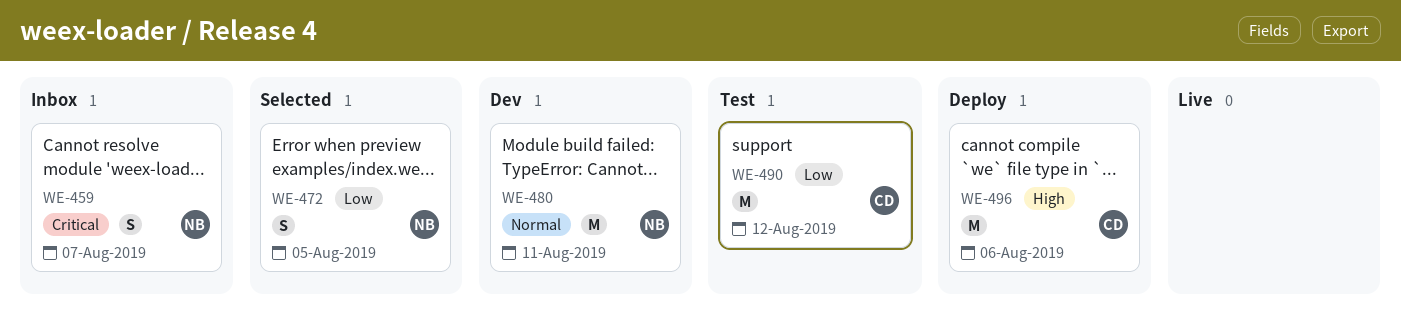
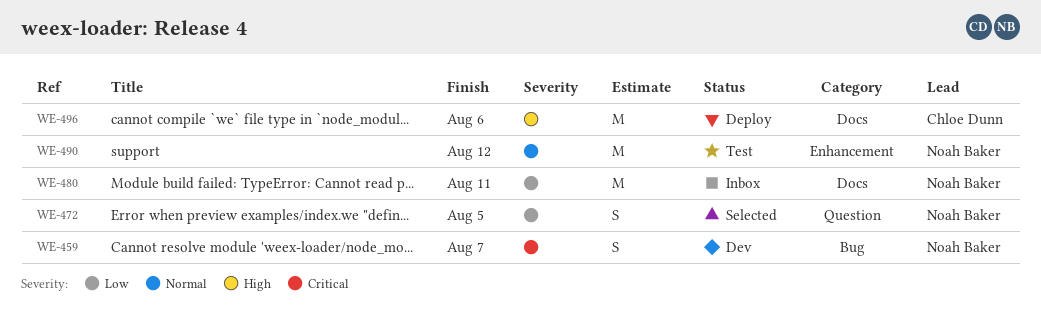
WE-459, status: Inbox -> Dev
WE-480, status: Dev -> Inbox
WE-480, priority: Normal -> Low
WE-490, owner: Chloe Dunn -> Noah Baker
WE-490, priority: Low -> Normal

